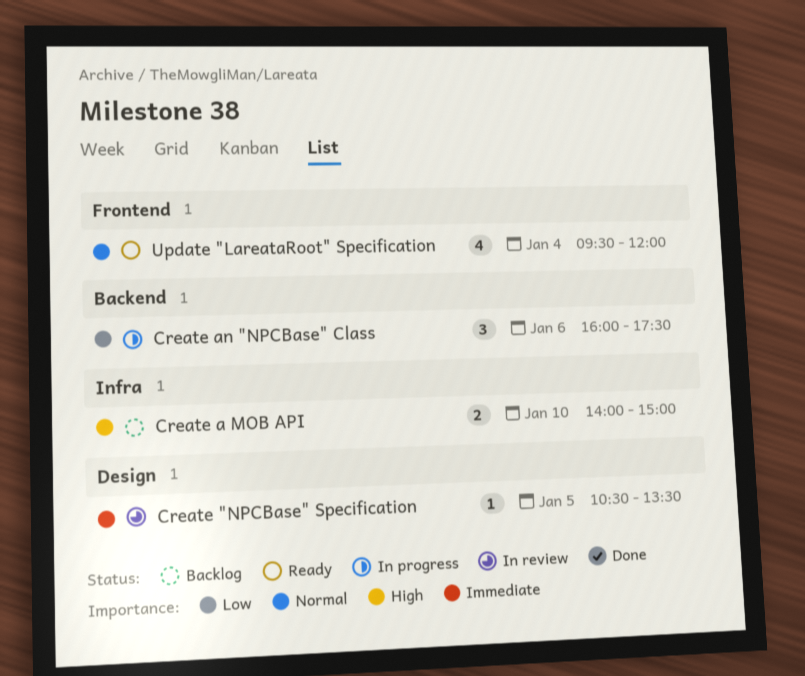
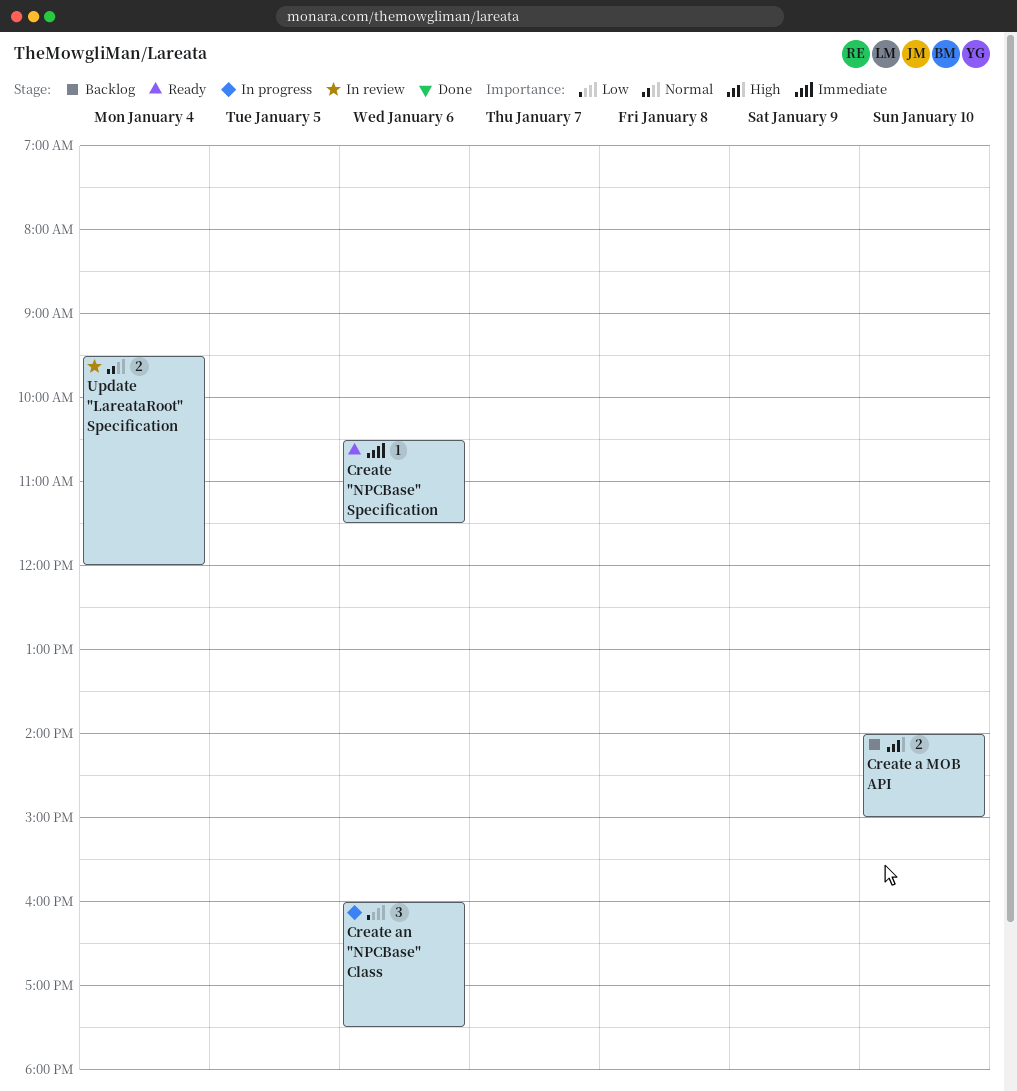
Create "NPCBase" Specification, status: In review -> Ready
Create "NPCBase" Specification, day: Jan 5 -> Jan 6
Create "NPCBase" Specification, ends: 13:30 -> 11:30
Update "LareataRoot" Specification, status: Ready -> In review
Update "LareataRoot" Specification, estimate: 4 -> 2

